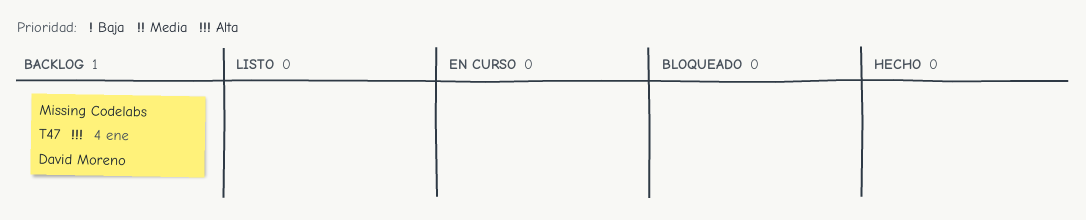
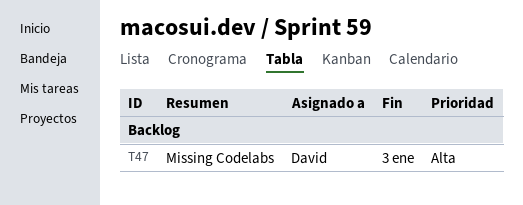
T47, due: Jan 4 -> Jan 3

